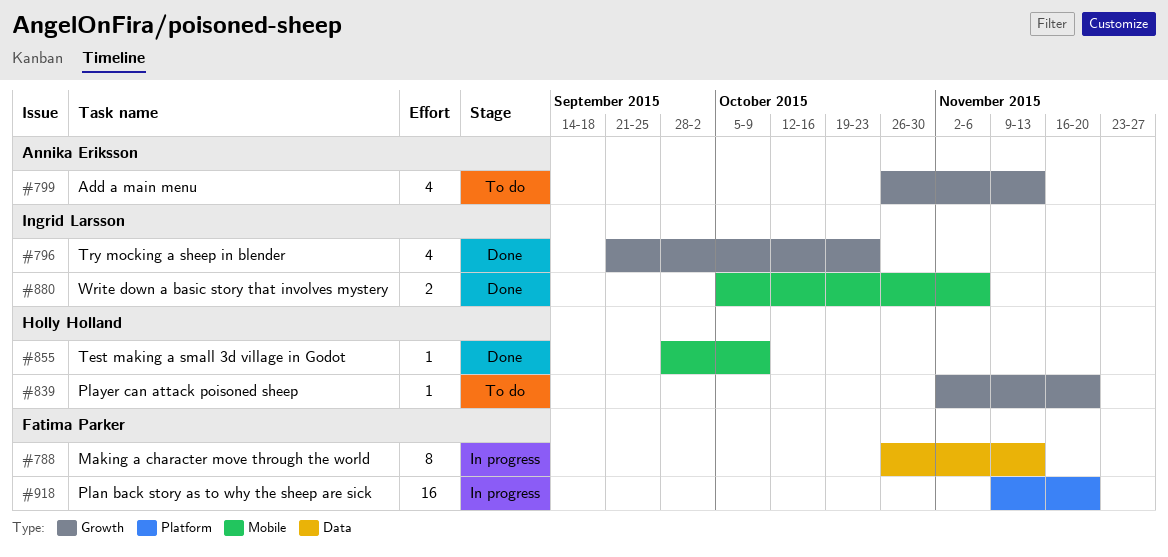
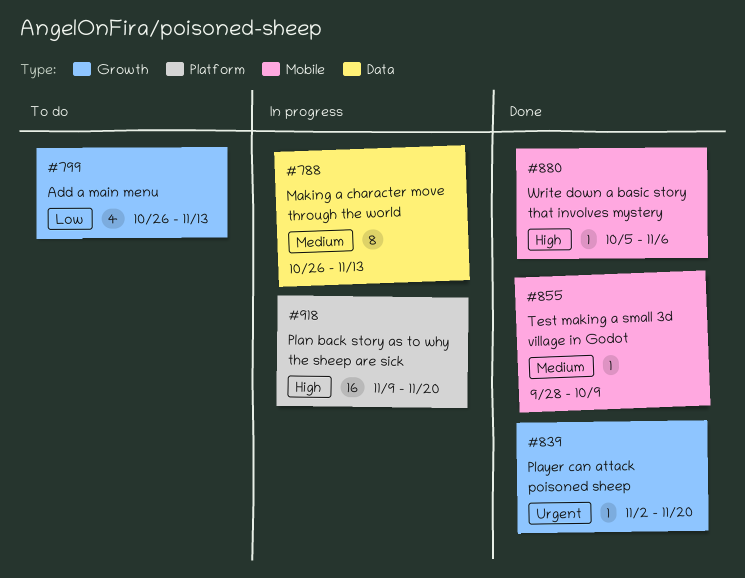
#796: present -> none
#839, status: To do -> Done
#880, estimate: 2 -> 1

